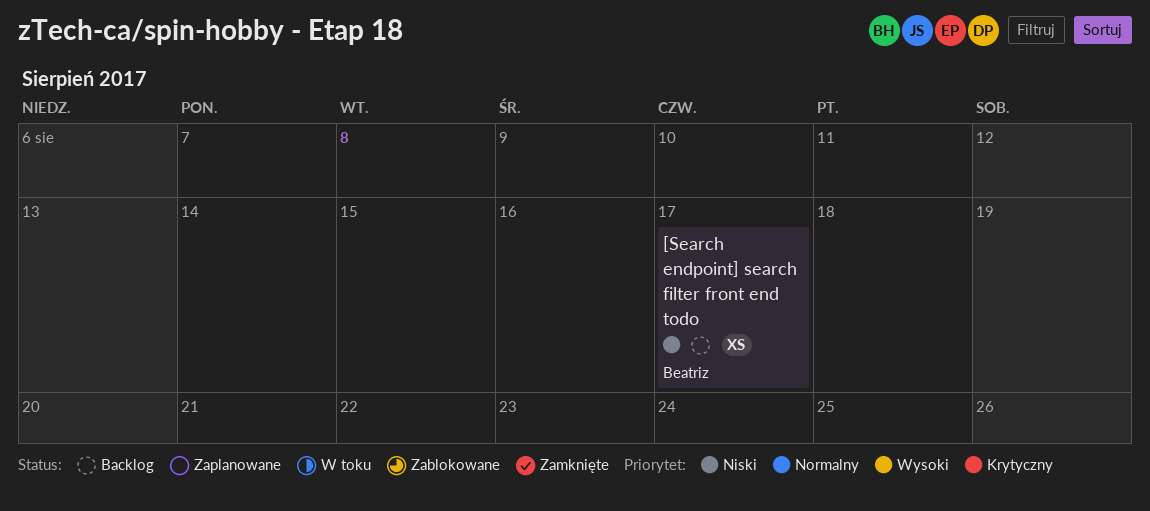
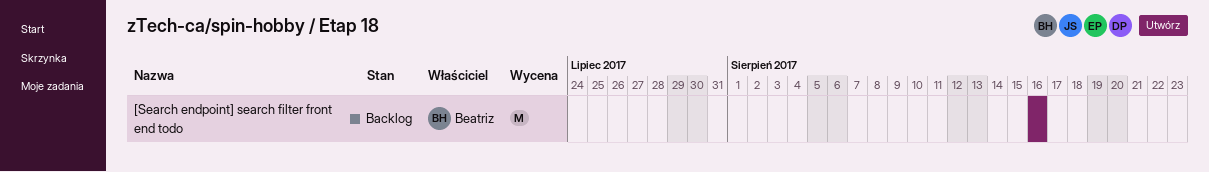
[Search endpoint] search filter front end todo, estimate: XS -> M
[Search endpoint] search filter front end todo, due: Aug 17 -> Aug 16

